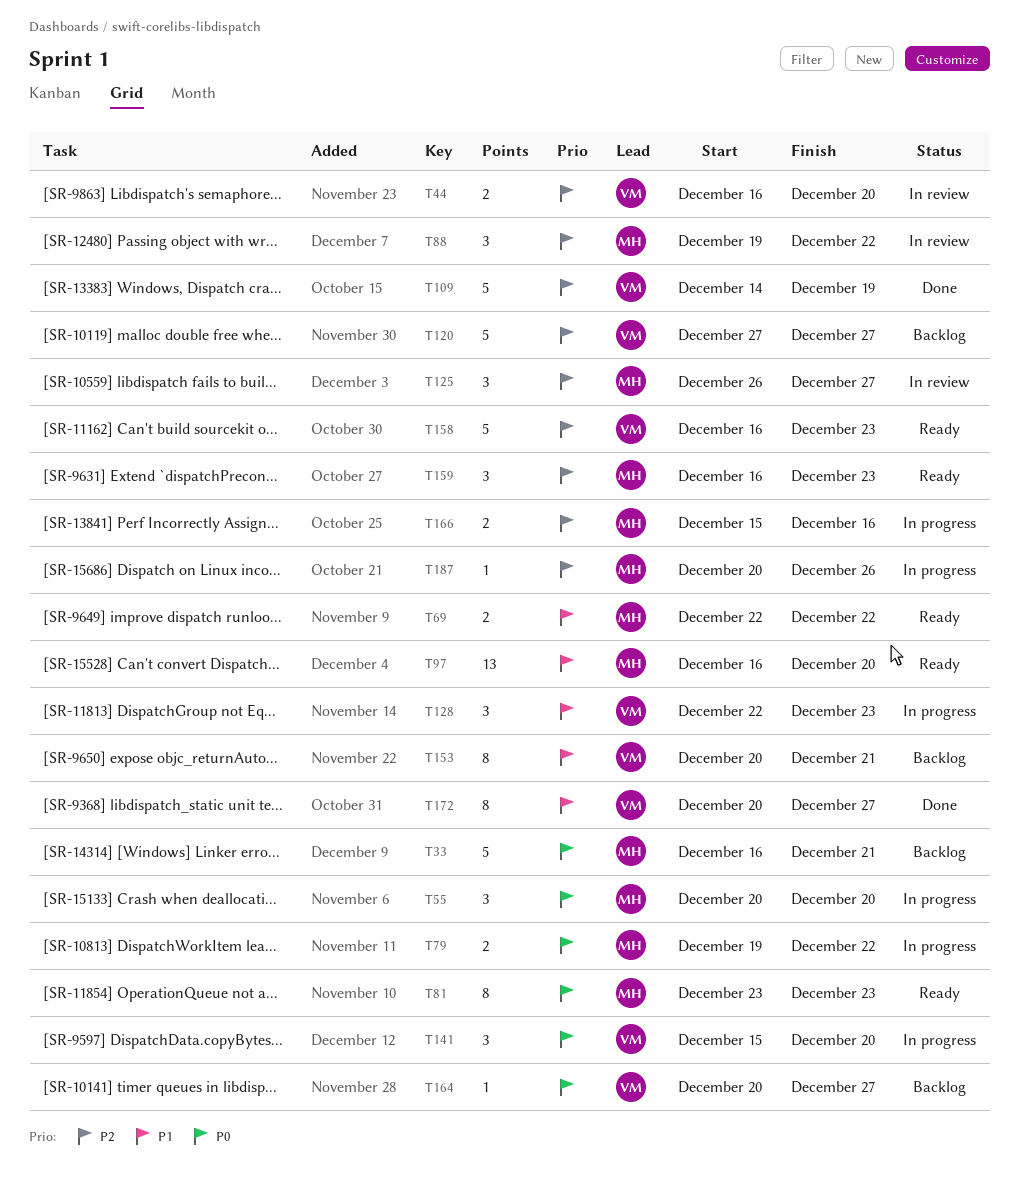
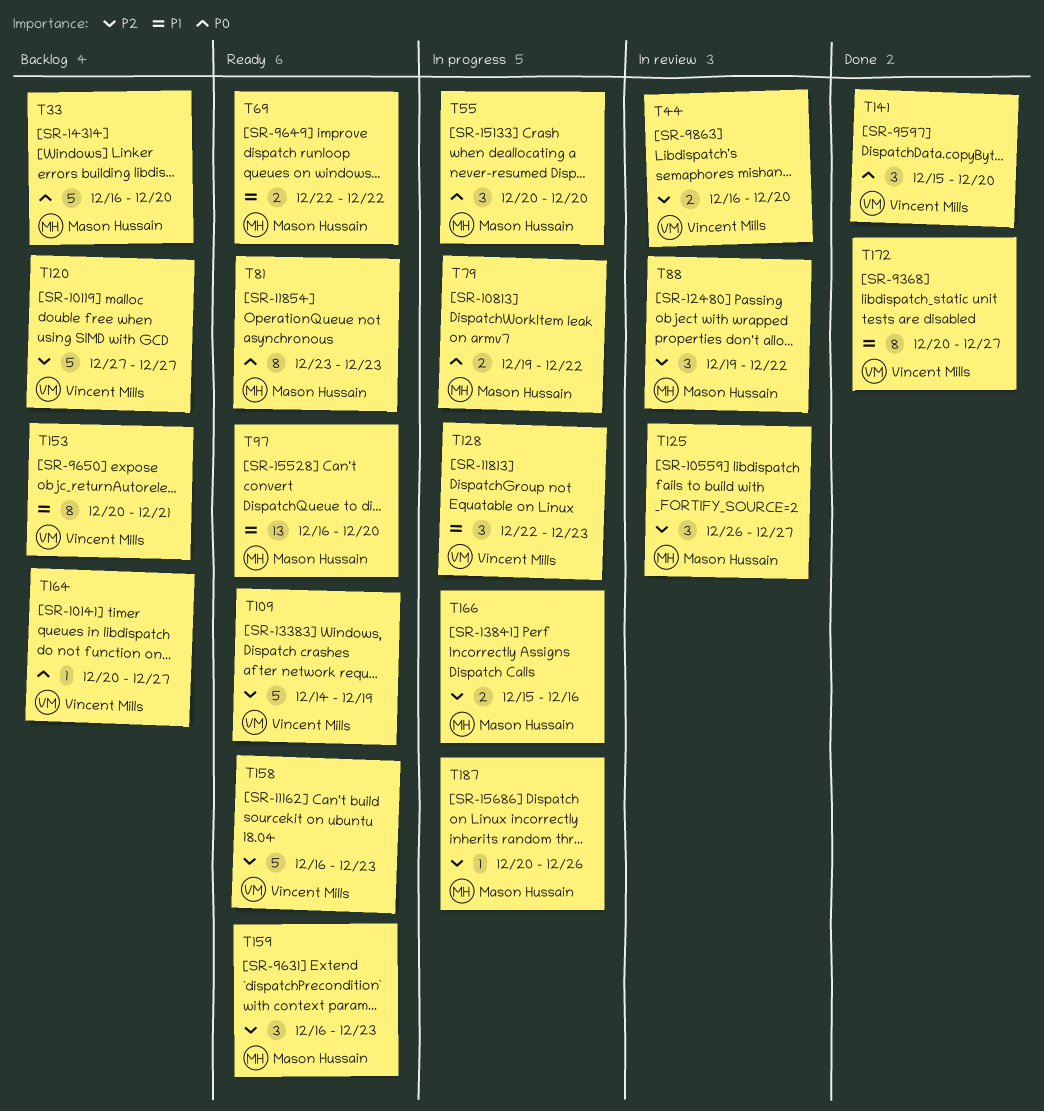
T33, due: Dec 21 -> Dec 20
T109, status: Done -> Ready
T141, status: In progress -> Done

